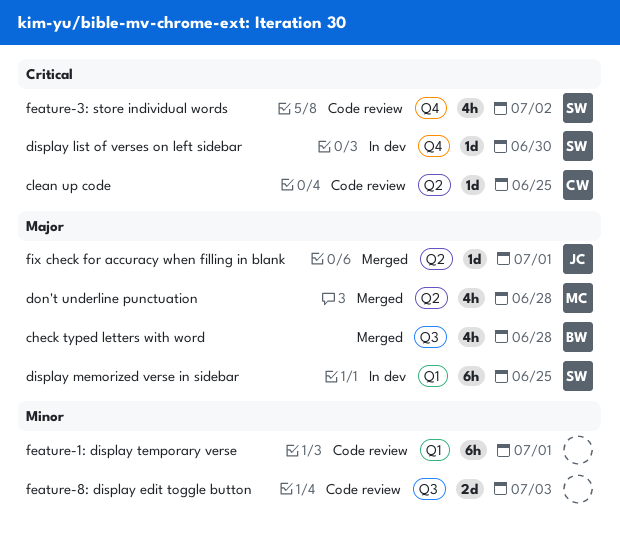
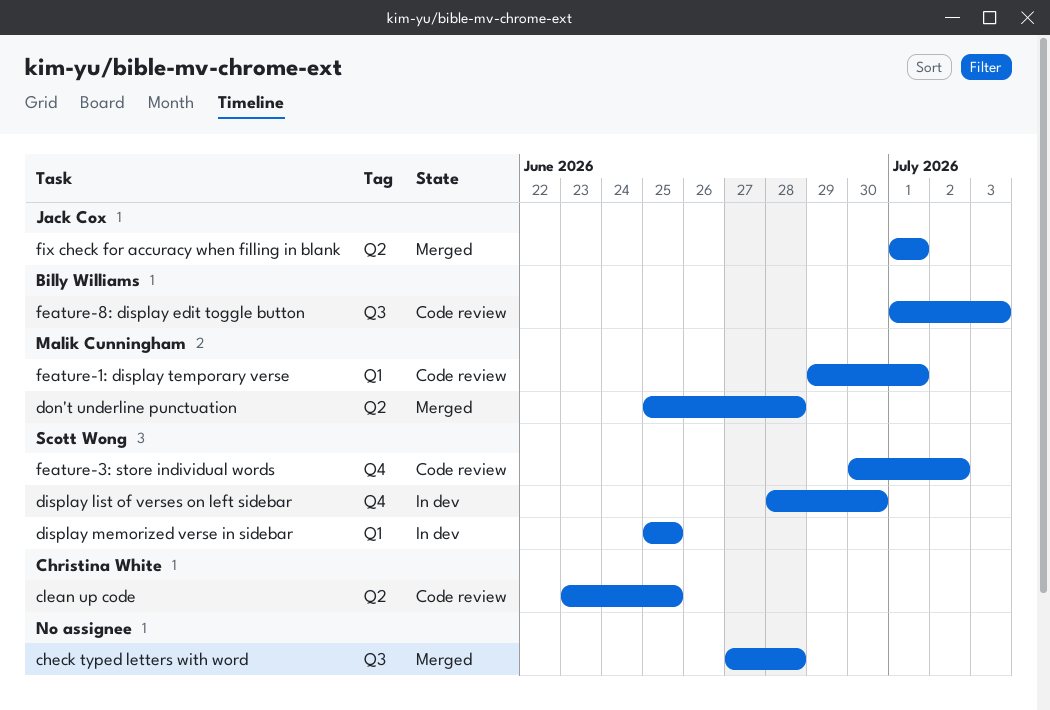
check typed letters with word, owner: Billy Williams -> none
feature-1: display temporary verse, owner: none -> Malik Cunningham
feature-8: display edit toggle button, owner: none -> Billy Williams

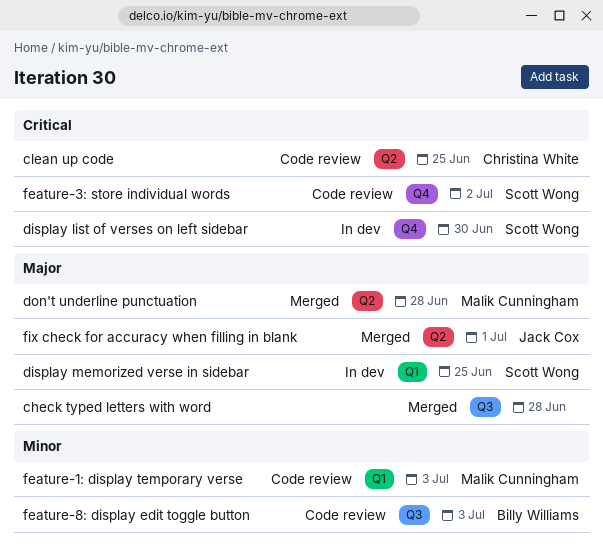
feature-1: display temporary verse, due: Jul 1 -> Jul 3

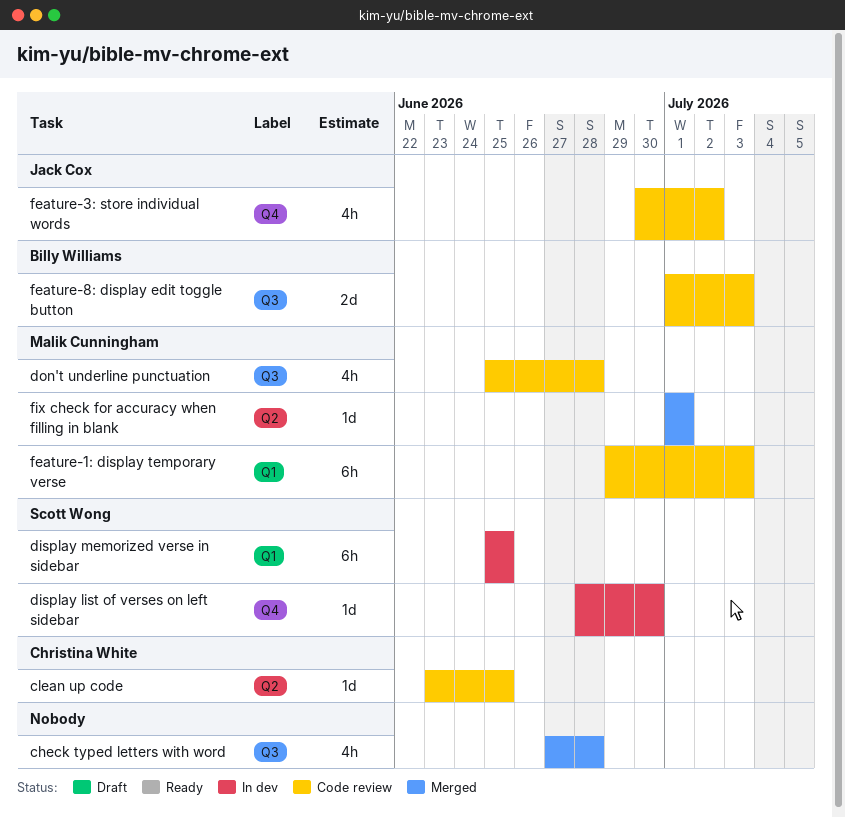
don't underline punctuation, status: Merged -> Code review
don't underline punctuation, label: Q2 -> Q3
feature-3: store individual words, owner: Scott Wong -> Jack Cox
fix check for accuracy when filling in blank, owner: Jack Cox -> Malik Cunningham

